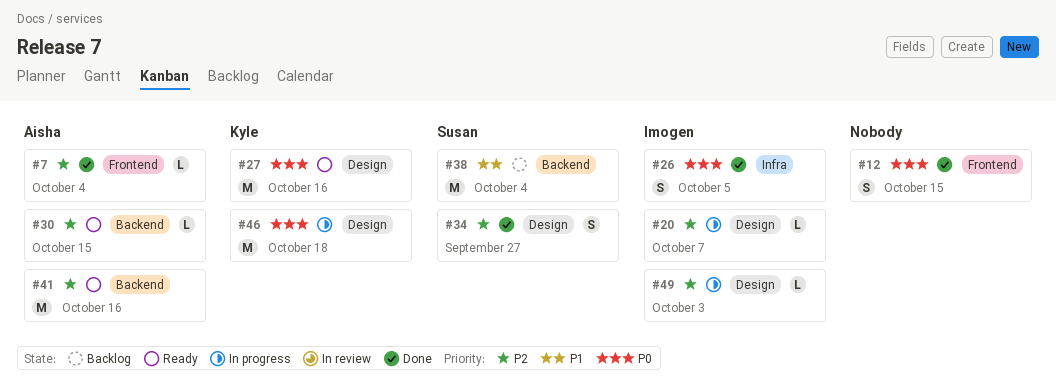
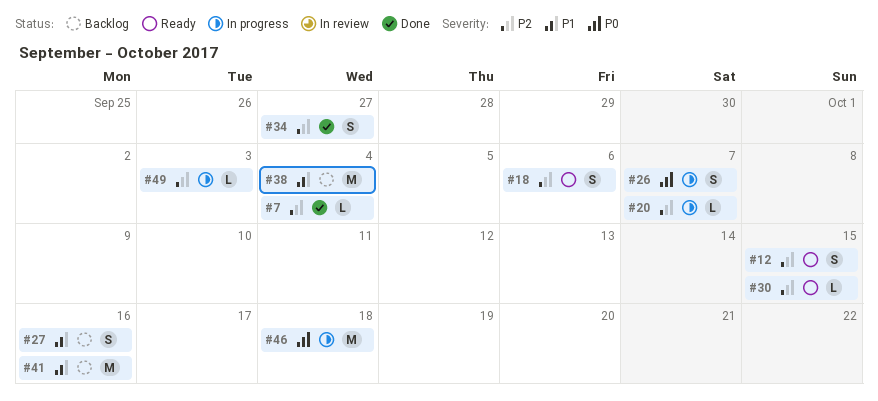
#12, status: Done -> Ready
#12, priority: P0 -> P2
#18: none -> present
#26, status: Done -> In progress
#26, due: Oct 5 -> Oct 7
#27, status: Ready -> Backlog
#27, priority: P0 -> P1
#27, estimate: M -> S
#41, status: Ready -> Backlog
#41, priority: P2 -> P1

